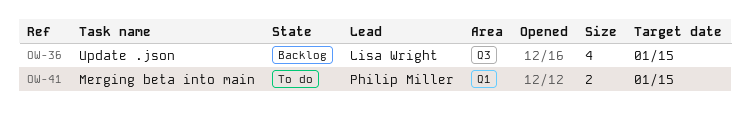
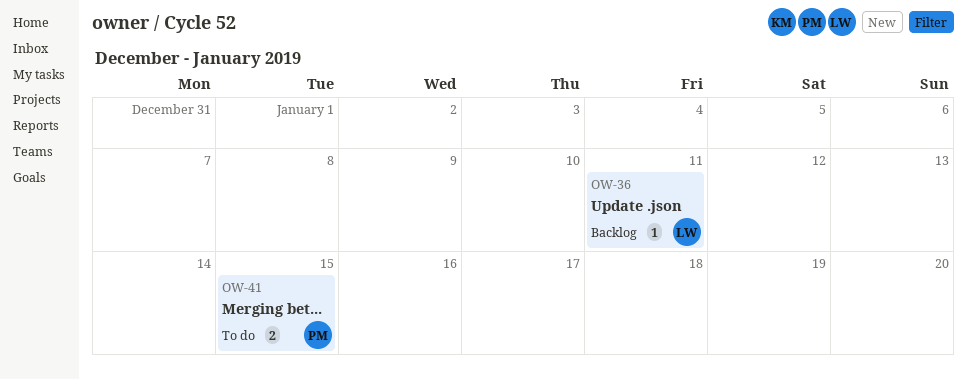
OW-36, estimate: 4 -> 1
OW-36, due: Jan 15 -> Jan 11

